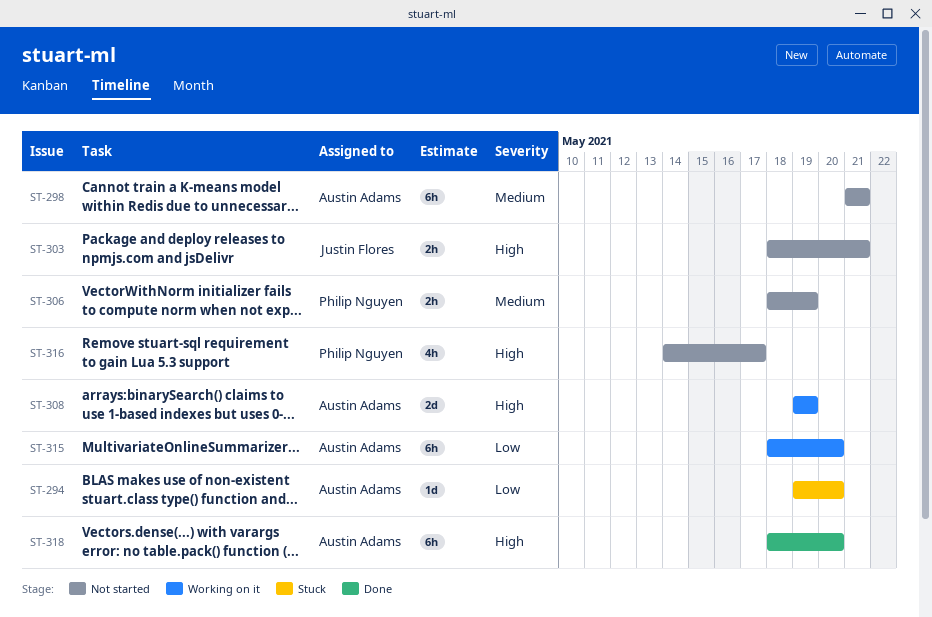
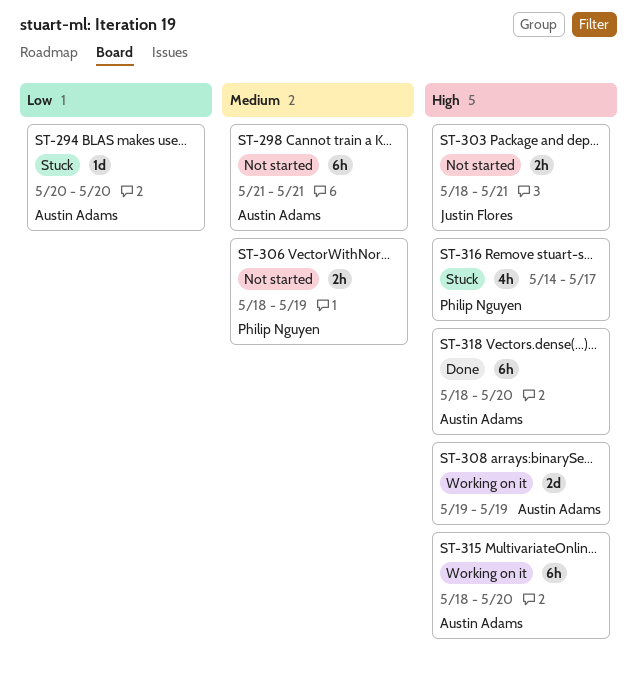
ST-294, start: May 19 -> May 20
ST-315, priority: Low -> High
ST-316, status: Not started -> Stuck

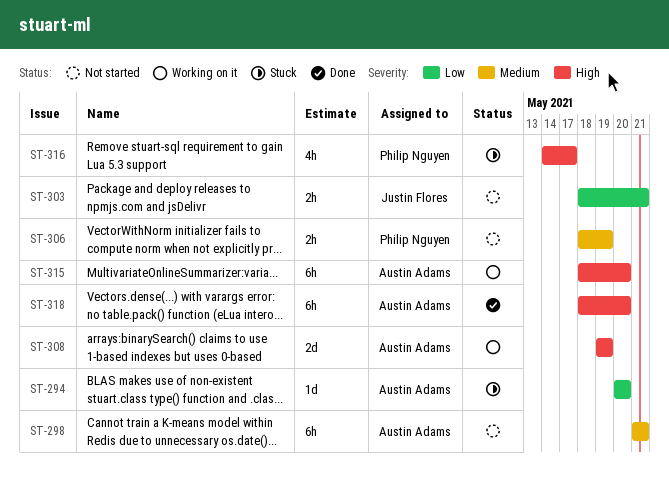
ST-303, priority: High -> Low

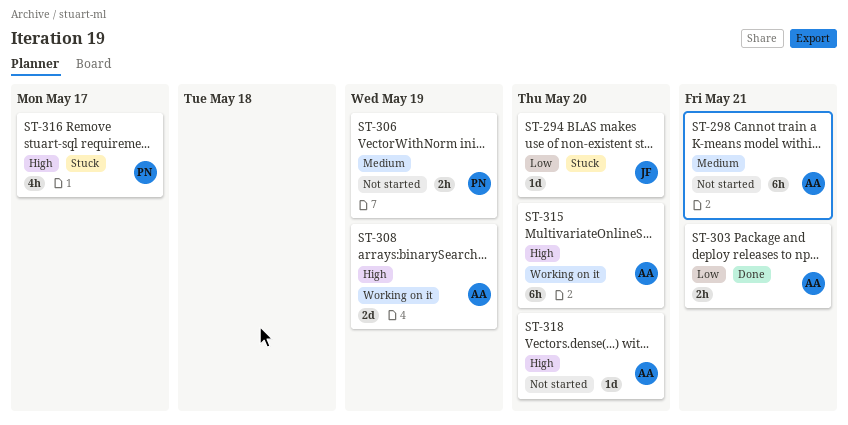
ST-294, owner: Austin Adams -> Justin Flores
ST-303, status: Not started -> Done
ST-303, owner: Justin Flores -> Austin Adams
ST-318, status: Done -> Not started
ST-318, estimate: 6h -> 1d

